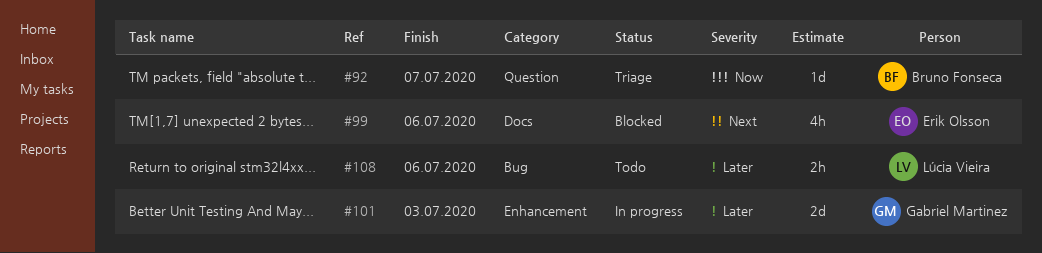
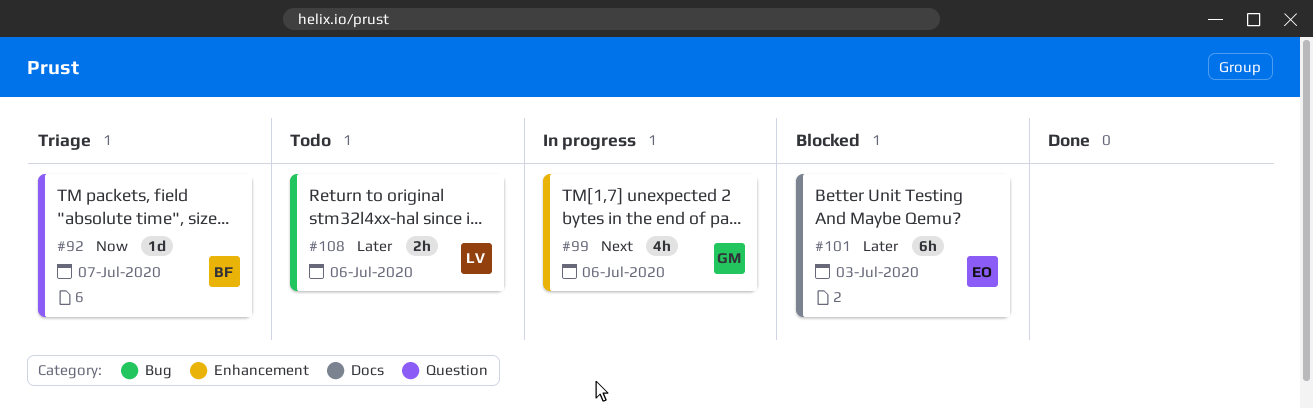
#99, status: Blocked -> In progress
#99, owner: Erik Olsson -> Gabriel Martinez
#99, label: Docs -> Enhancement
#101, status: In progress -> Blocked
#101, owner: Gabriel Martinez -> Erik Olsson
#101, label: Enhancement -> Docs
#101, estimate: 2d -> 6h

